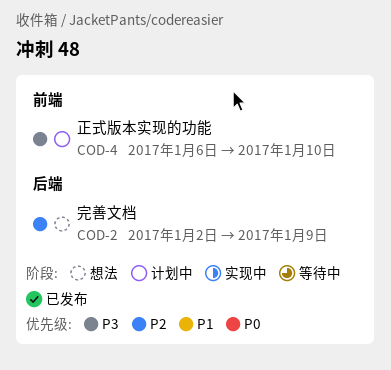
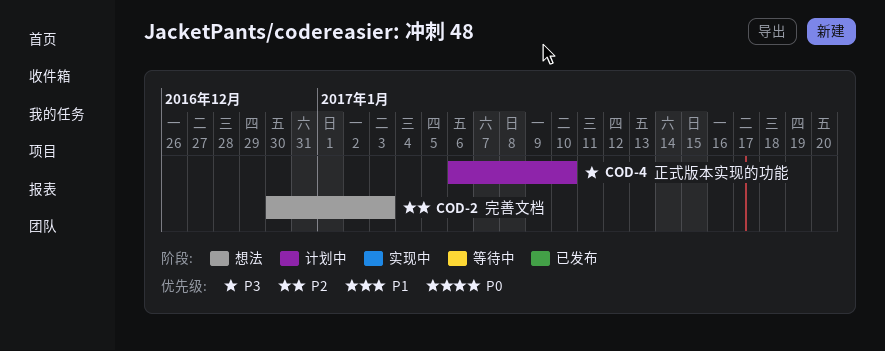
COD-2, start: Jan 2 -> Dec 30
COD-2, due: Jan 9 -> Jan 3

